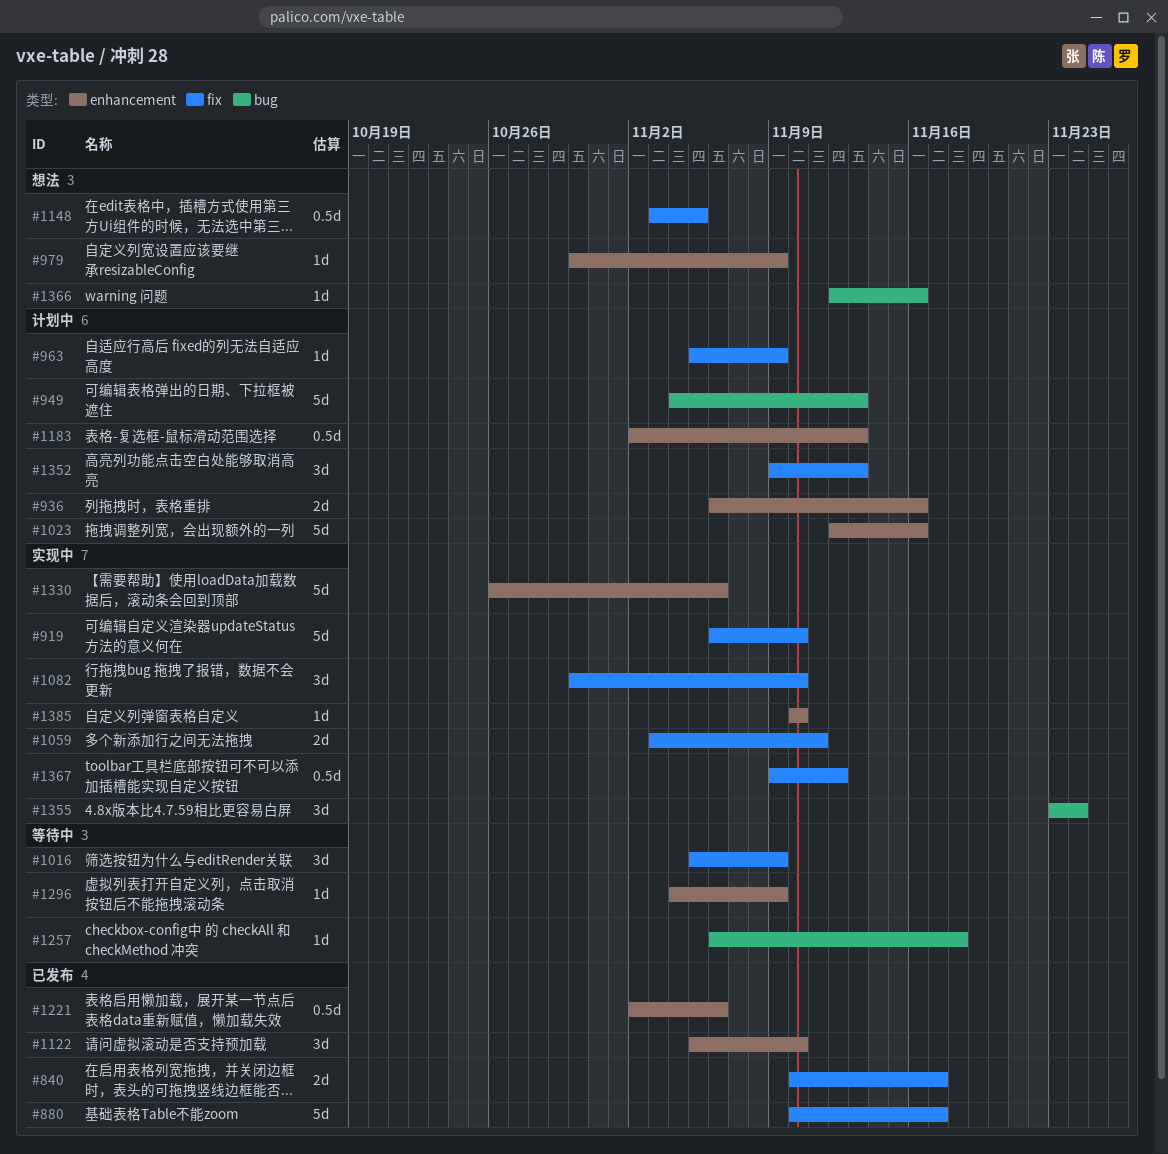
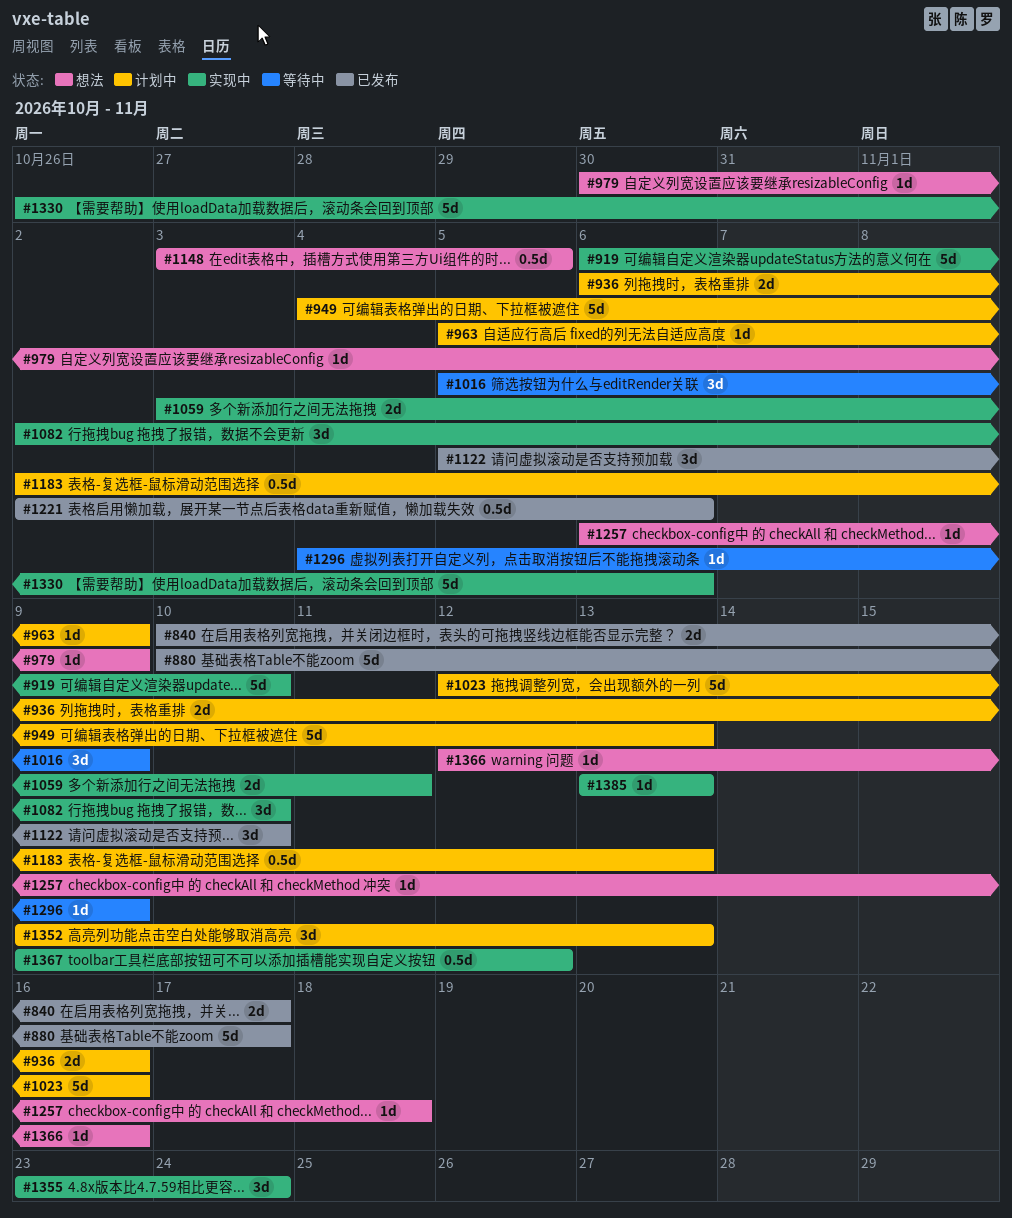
#1082, start: Oct 30 -> Nov 2
#1257, status: 等待中 -> 想法
#1385, start: Nov 10 -> Nov 13
#1385, due: Nov 10 -> Nov 13

